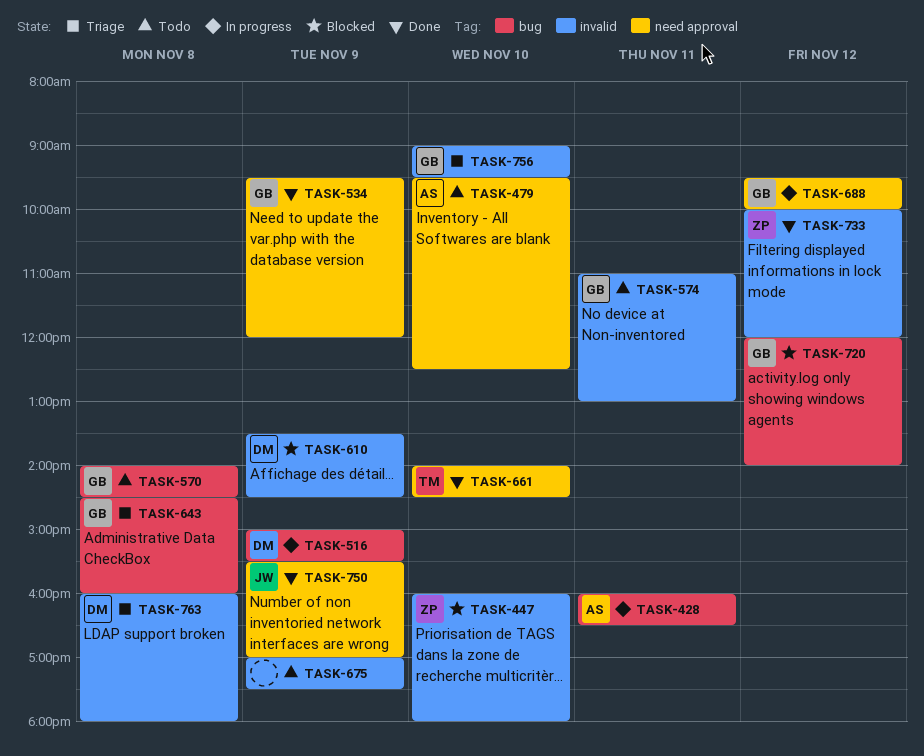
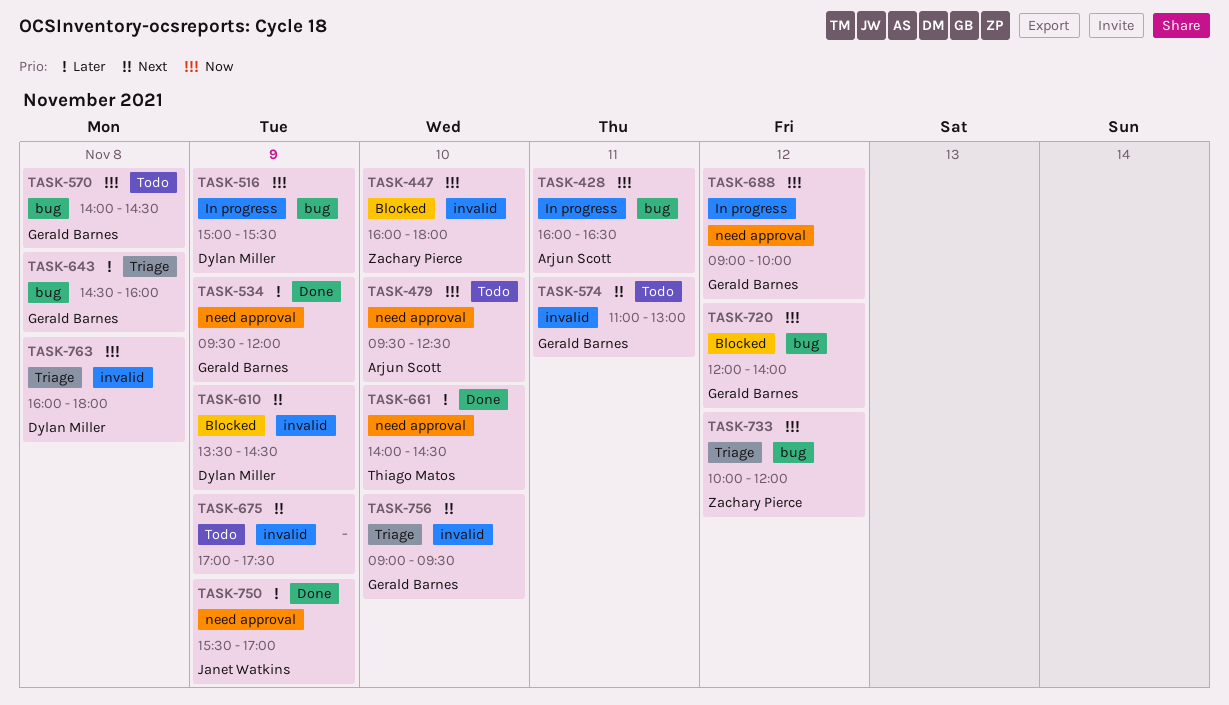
TASK-688, begins: 09:30 -> 09:00
TASK-733, status: Done -> Triage
TASK-733, label: invalid -> bug

